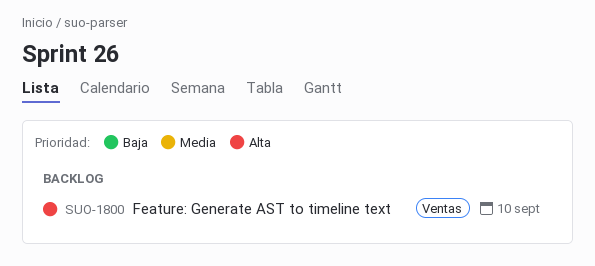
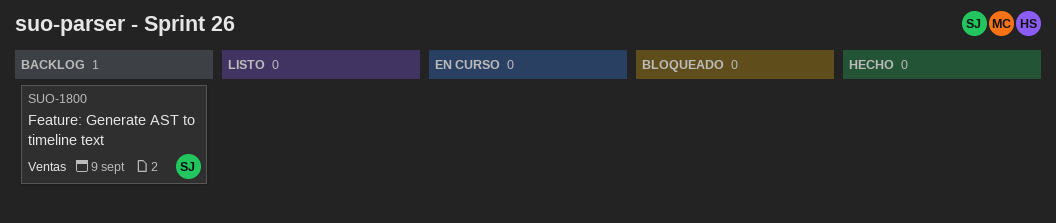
SUO-1800, due: Sep 10 -> Sep 9

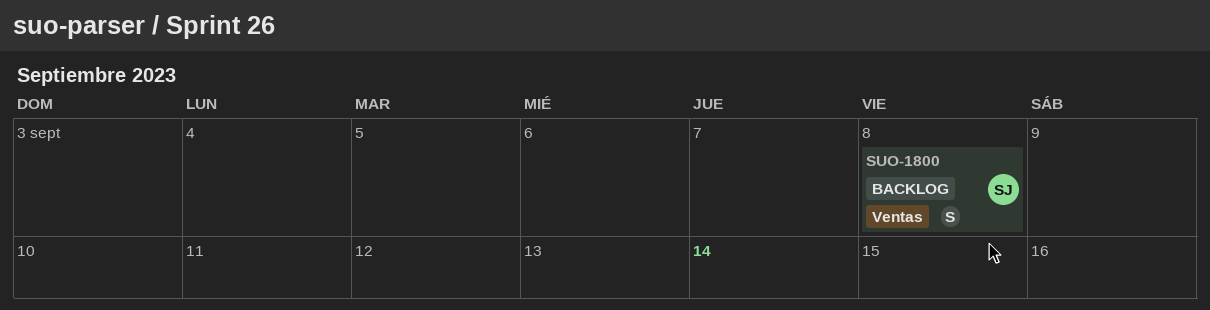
SUO-1800, due: Sep 9 -> Sep 8

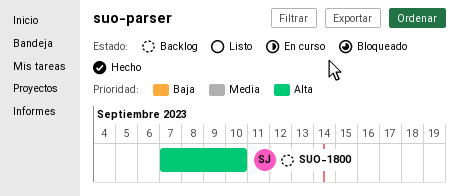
SUO-1800, due: Sep 8 -> Sep 10

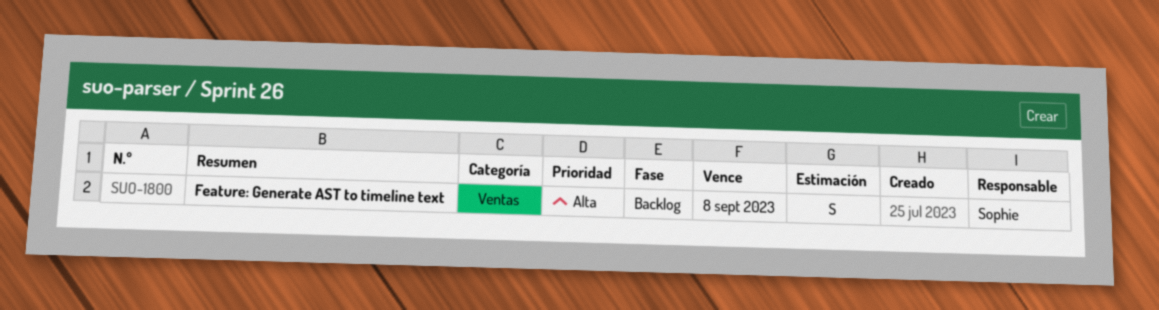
SUO-1800, due: Sep 10 -> Sep 8

